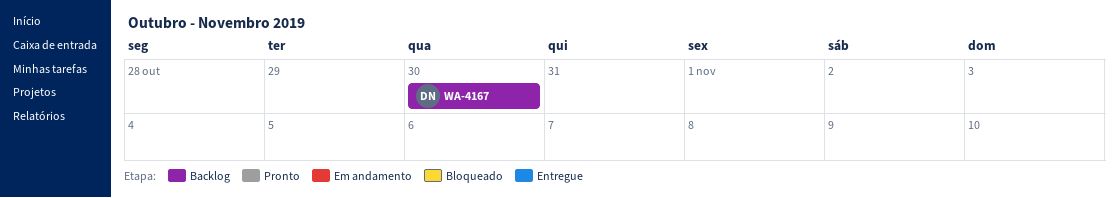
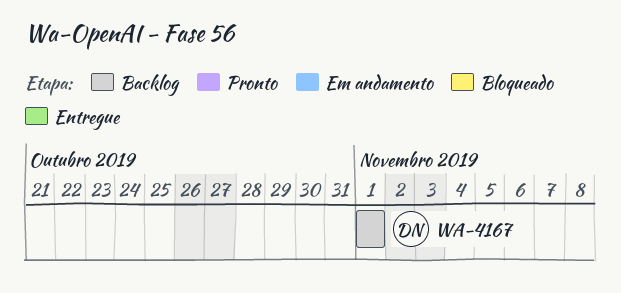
WA-4167, start: Oct 30 -> Nov 1
WA-4167, due: Oct 30 -> Nov 1

